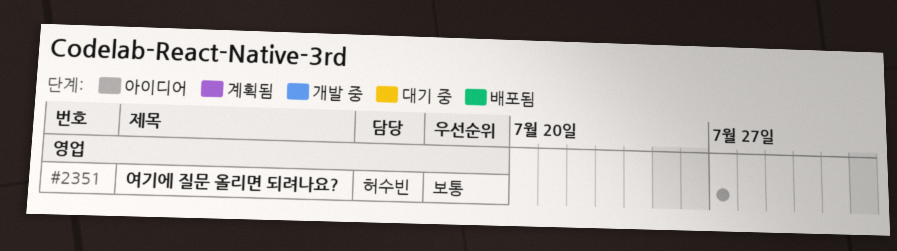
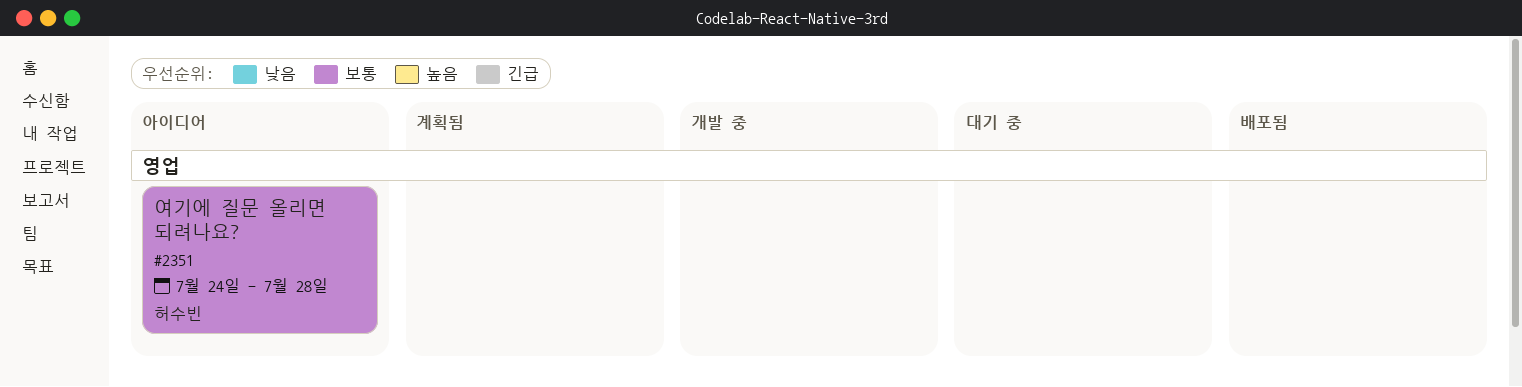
#2351, start: Jul 27 -> Jul 24
#2351, due: Jul 27 -> Jul 28

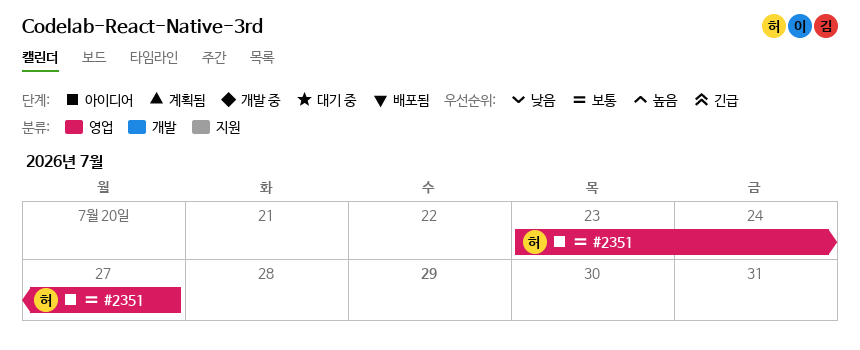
#2351, start: Jul 24 -> Jul 23
#2351, due: Jul 28 -> Jul 27

